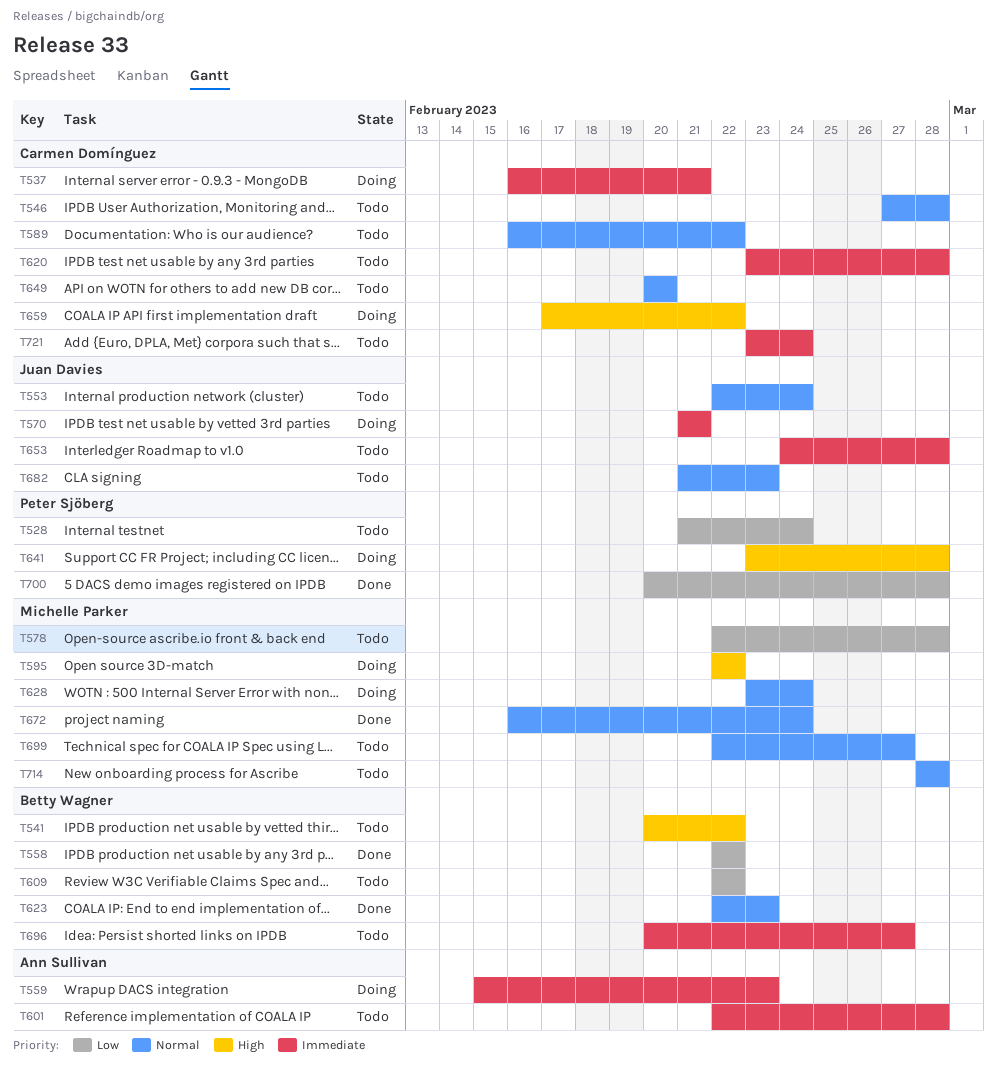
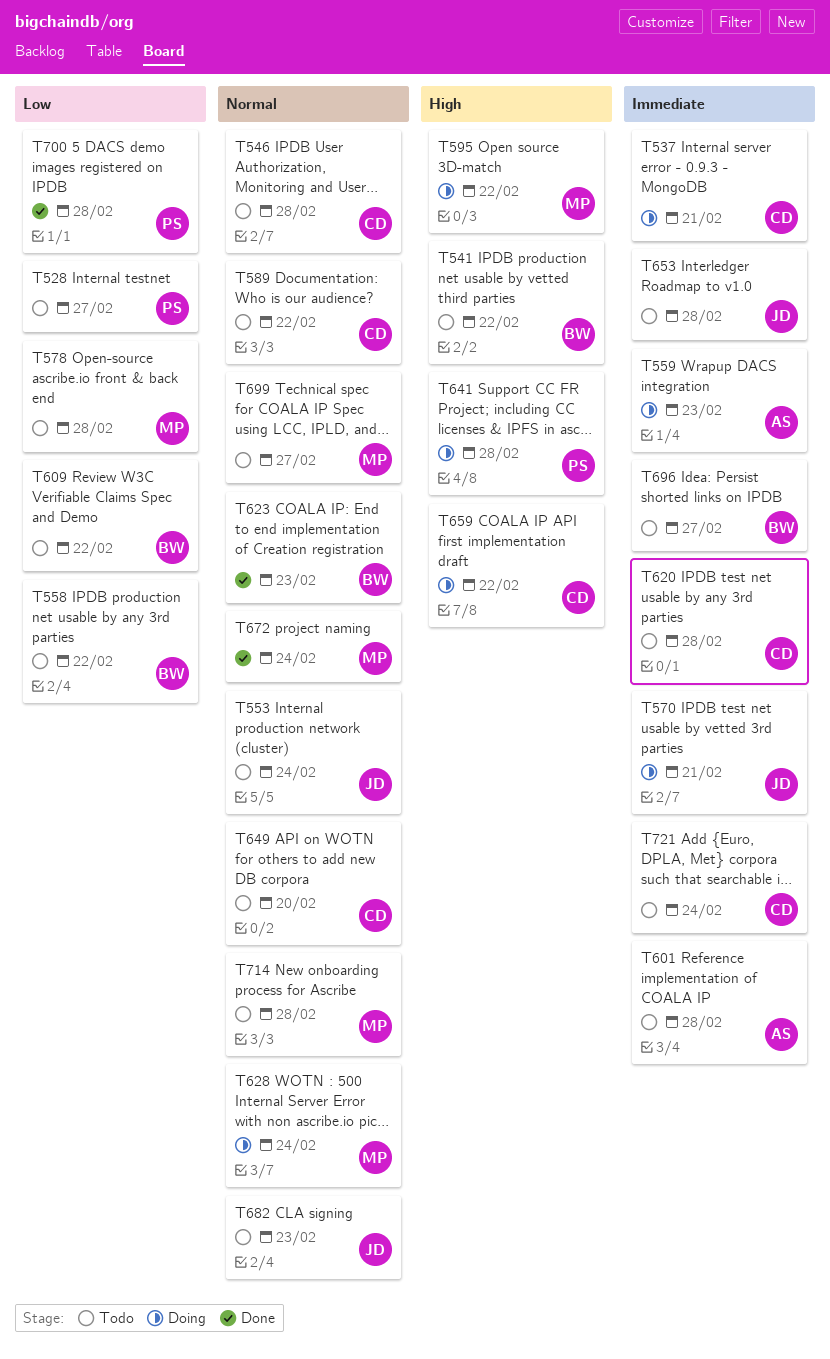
T528, due: Feb 24 -> Feb 27
T558, status: Done -> Todo

